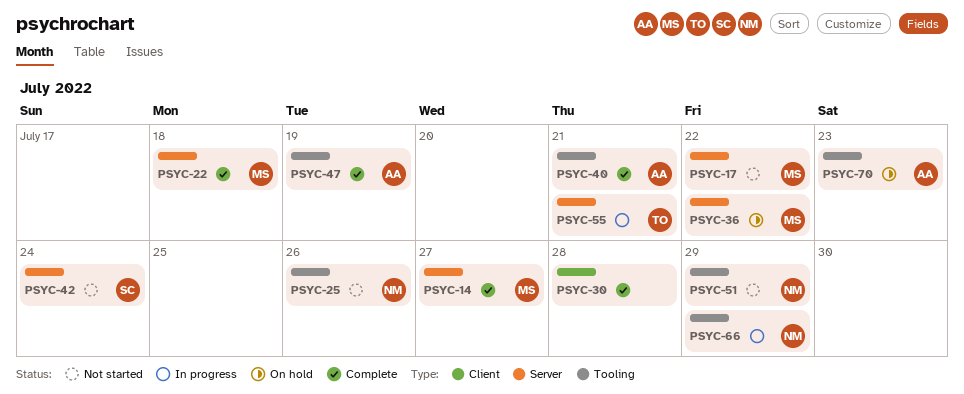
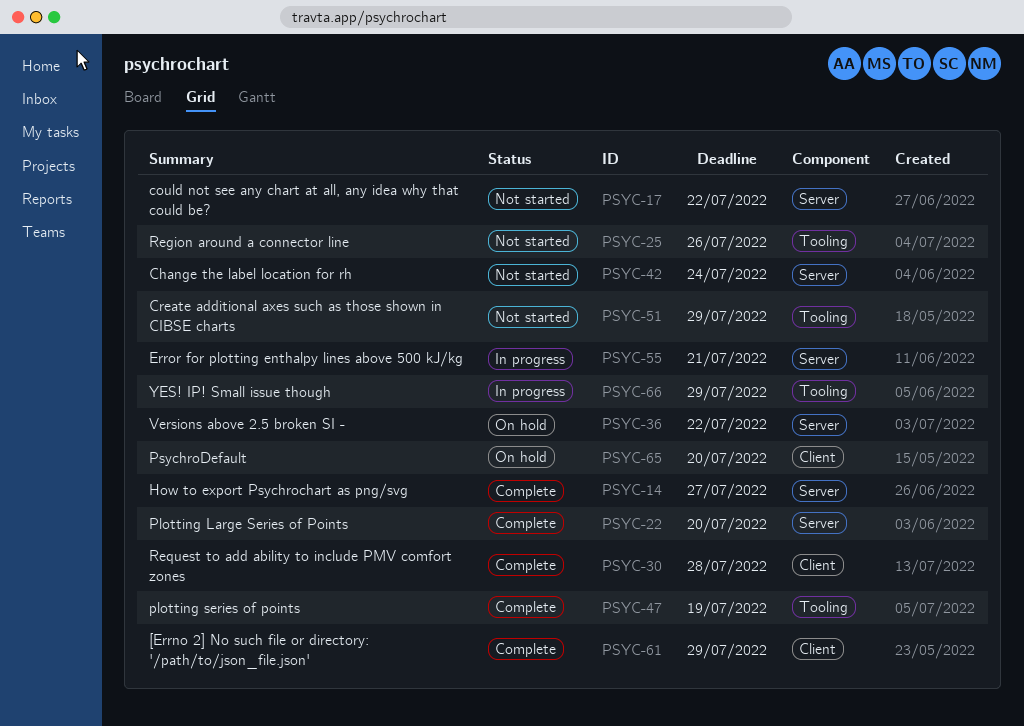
PSYC-22, due: Jul 18 -> Jul 20
PSYC-40: present -> none
PSYC-61: none -> present
PSYC-65: none -> present
PSYC-70: present -> none

